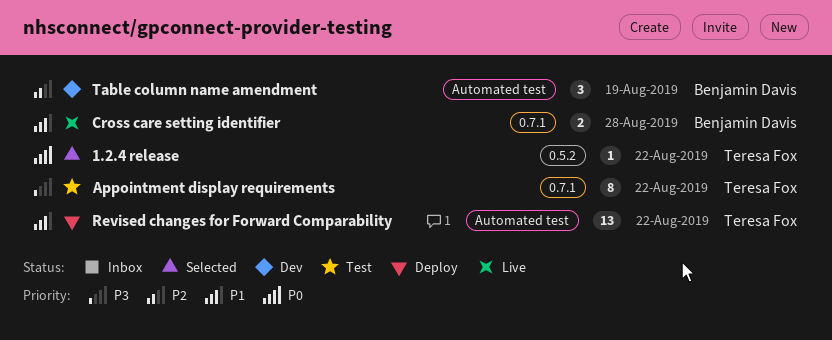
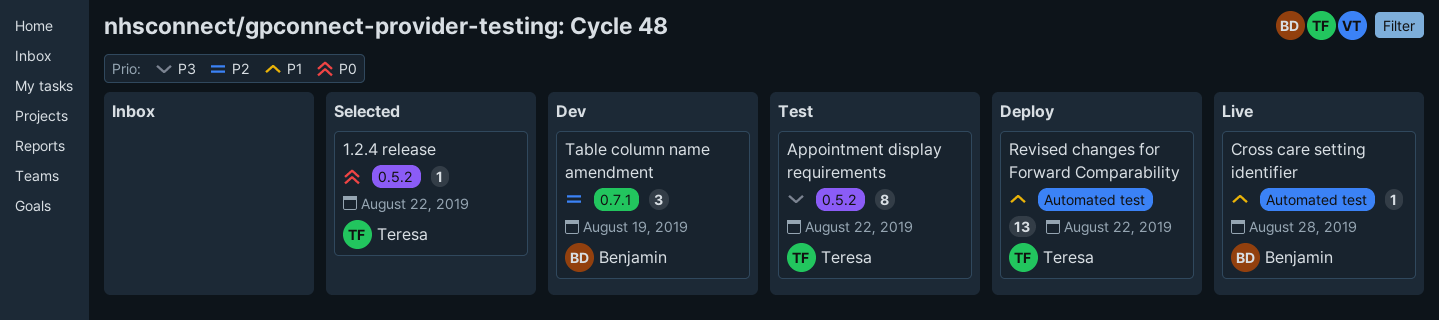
Appointment display requirements, label: 0.7.1 -> 0.5.2
Cross care setting identifier, label: 0.7.1 -> Automated test
Cross care setting identifier, estimate: 2 -> 1
Table column name amendment, label: Automated test -> 0.7.1

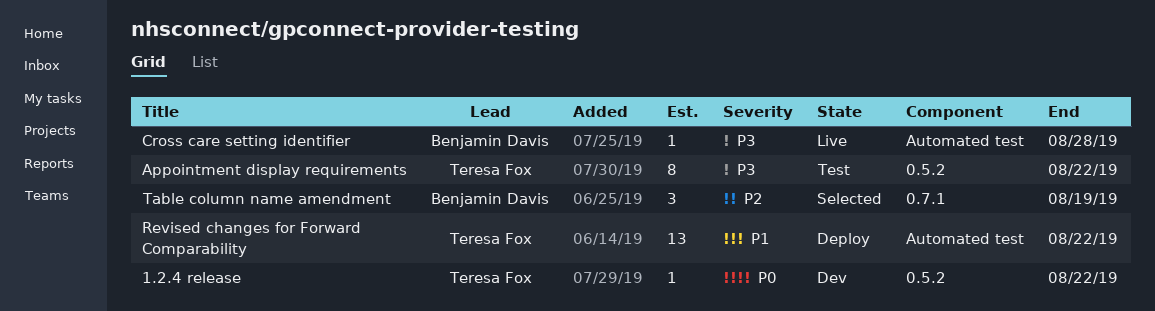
1.2.4 release, status: Selected -> Dev
Cross care setting identifier, priority: P1 -> P3
Table column name amendment, status: Dev -> Selected

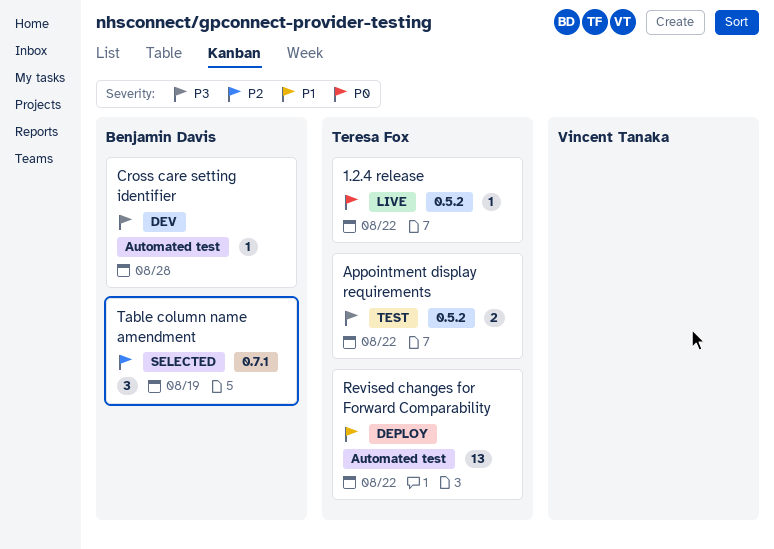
1.2.4 release, status: Dev -> Live
Appointment display requirements, estimate: 8 -> 2
Cross care setting identifier, status: Live -> Dev

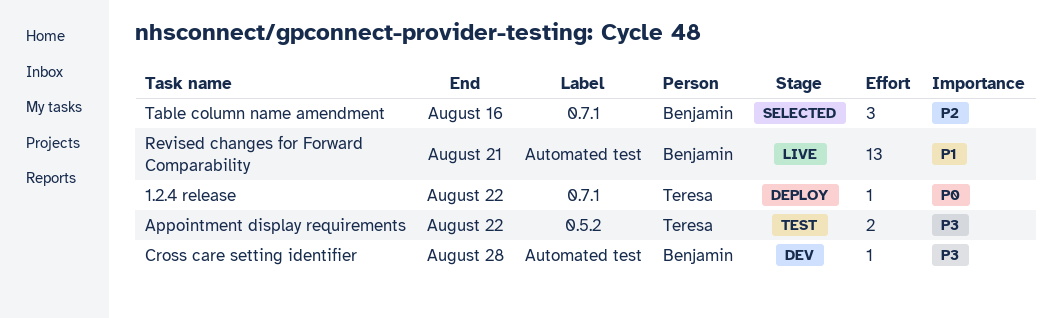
1.2.4 release, status: Live -> Deploy
1.2.4 release, label: 0.5.2 -> 0.7.1
Revised changes for Forward Comparability, status: Deploy -> Live
Revised changes for Forward Comparability, owner: Teresa Fox -> Benjamin Davis
Revised changes for Forward Comparability, due: Aug 22 -> Aug 21
Table column name amendment, due: Aug 19 -> Aug 16

